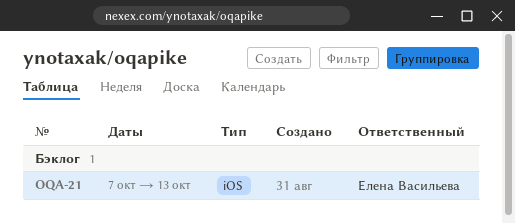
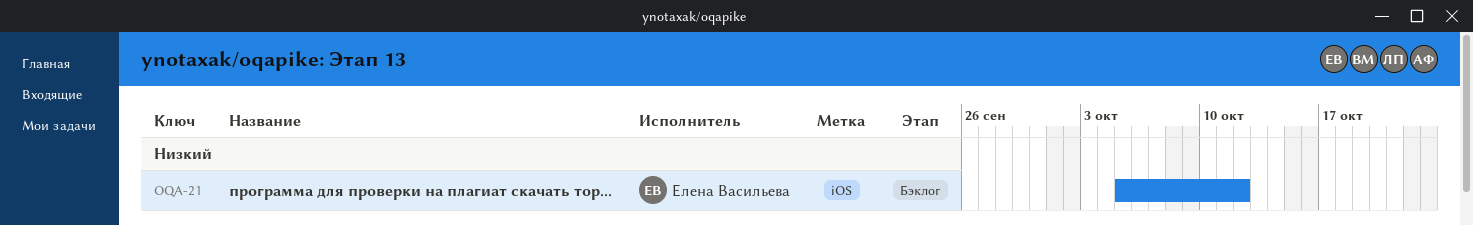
OQA-21, start: Oct 7 -> Oct 5
OQA-21, due: Oct 13 -> Oct 12

